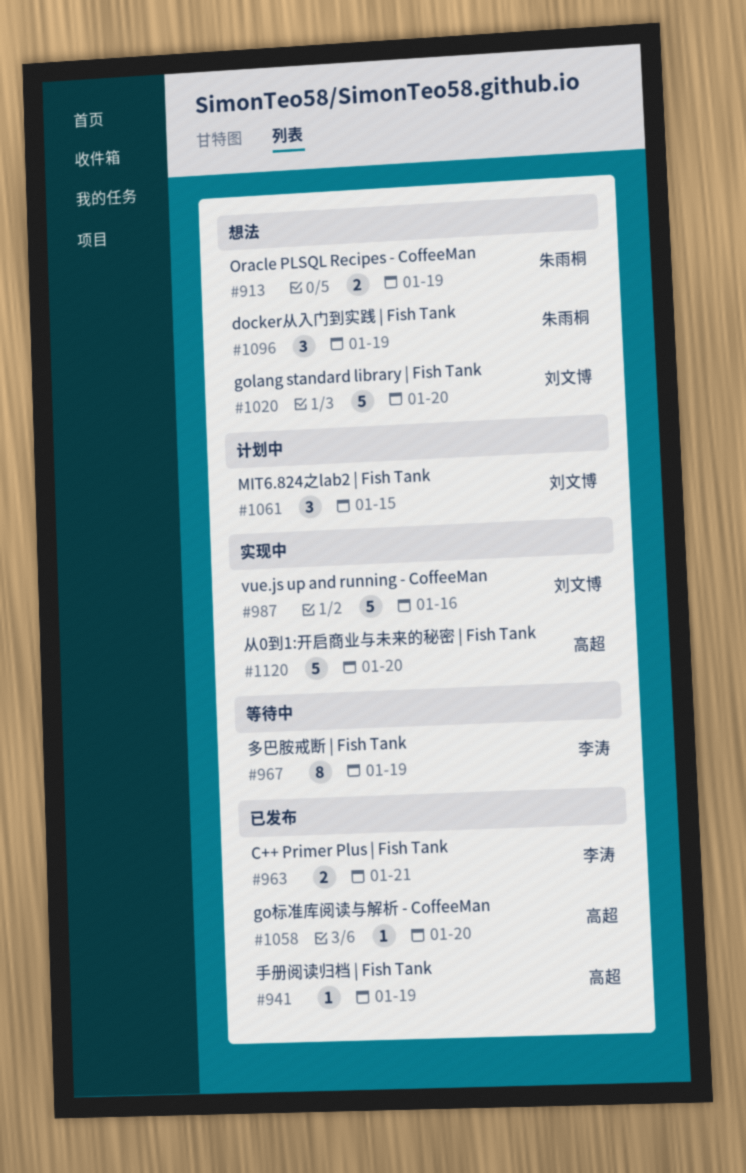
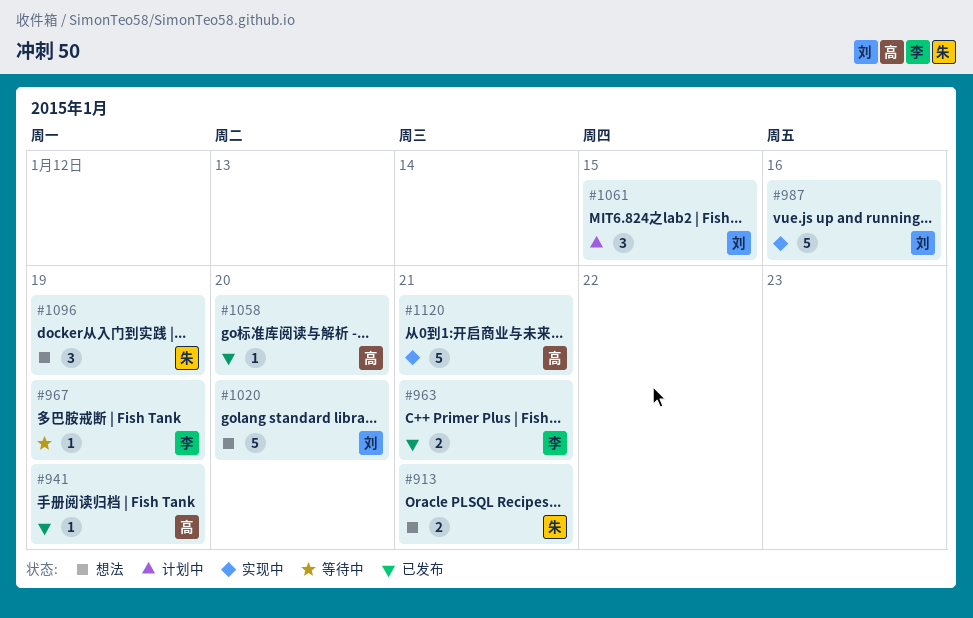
#913, due: Jan 19 -> Jan 21
#967, estimate: 8 -> 1
#1120, due: Jan 20 -> Jan 21

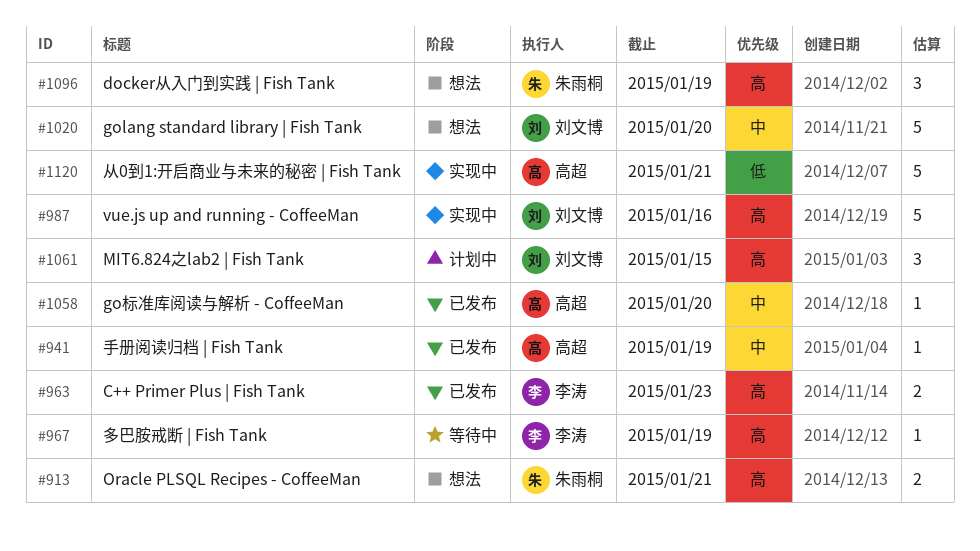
#963, due: Jan 21 -> Jan 23

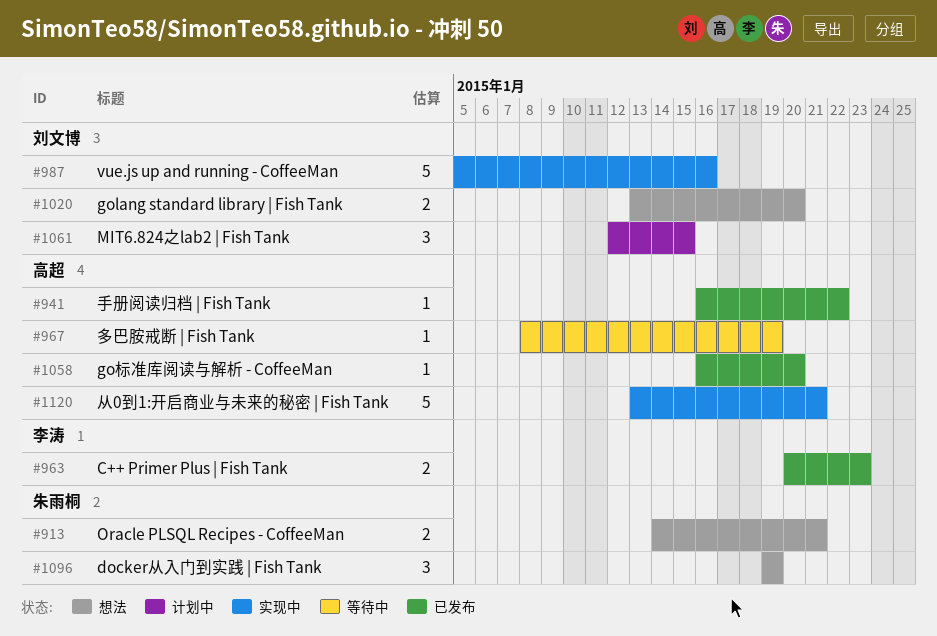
#941, due: Jan 19 -> Jan 22
#967, owner: 李涛 -> 高超
#1020, estimate: 5 -> 2

